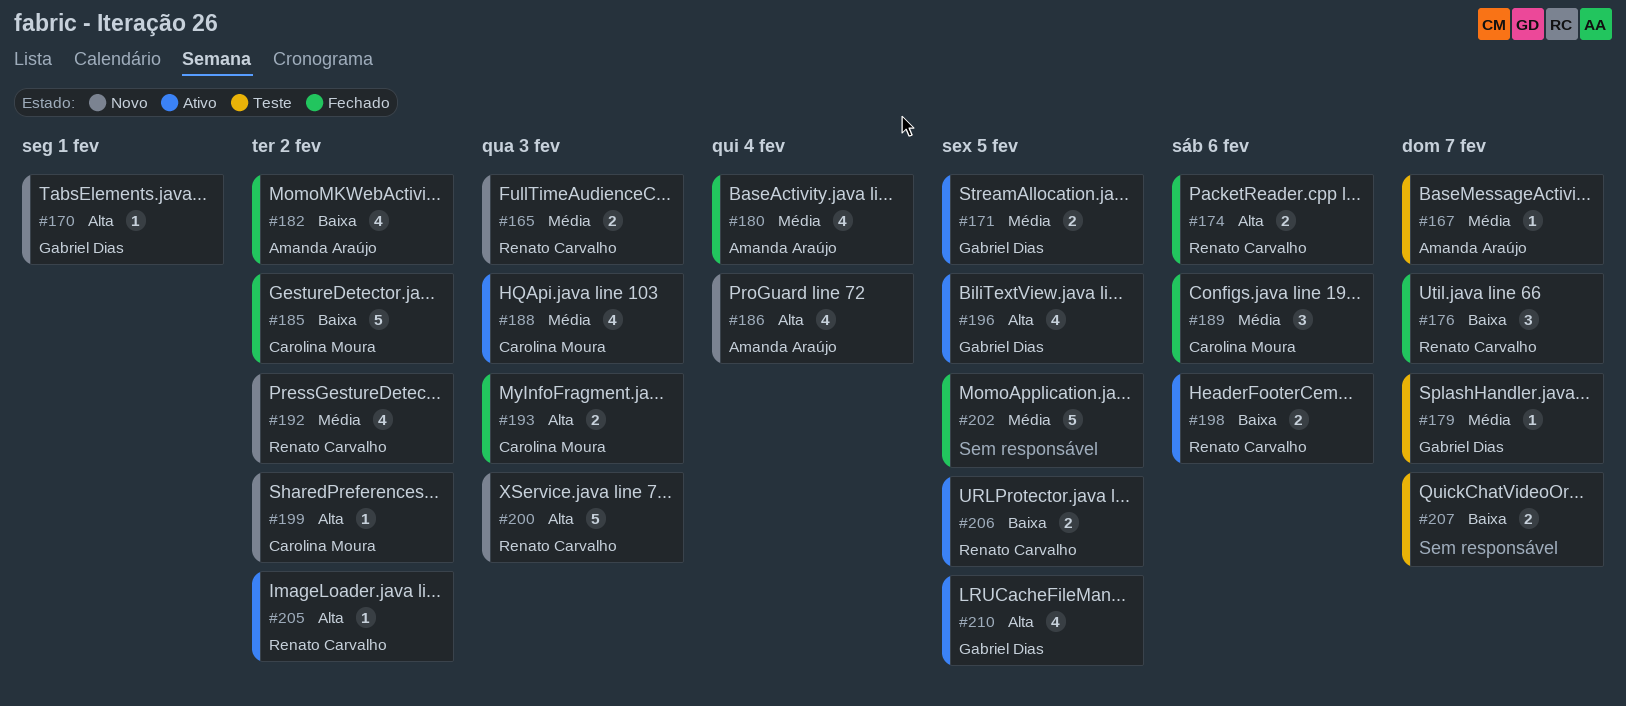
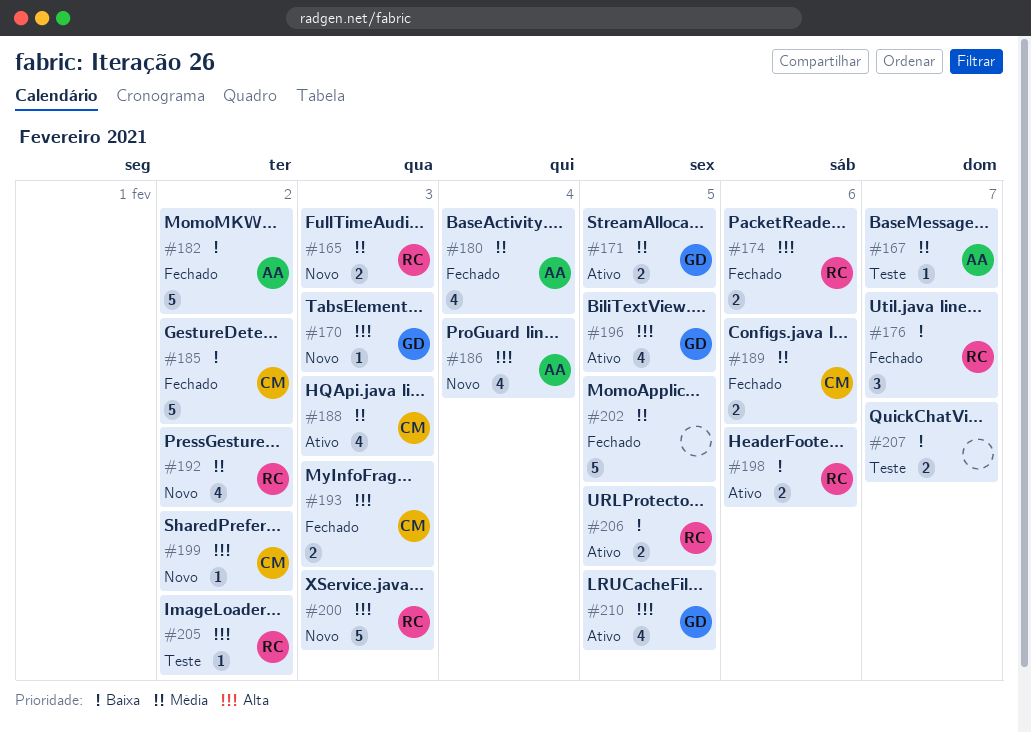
#170, due: Feb 1 -> Feb 3
#179: present -> none
#182, estimate: 4 -> 5
#189, estimate: 3 -> 2
#205, status: Ativo -> Teste

